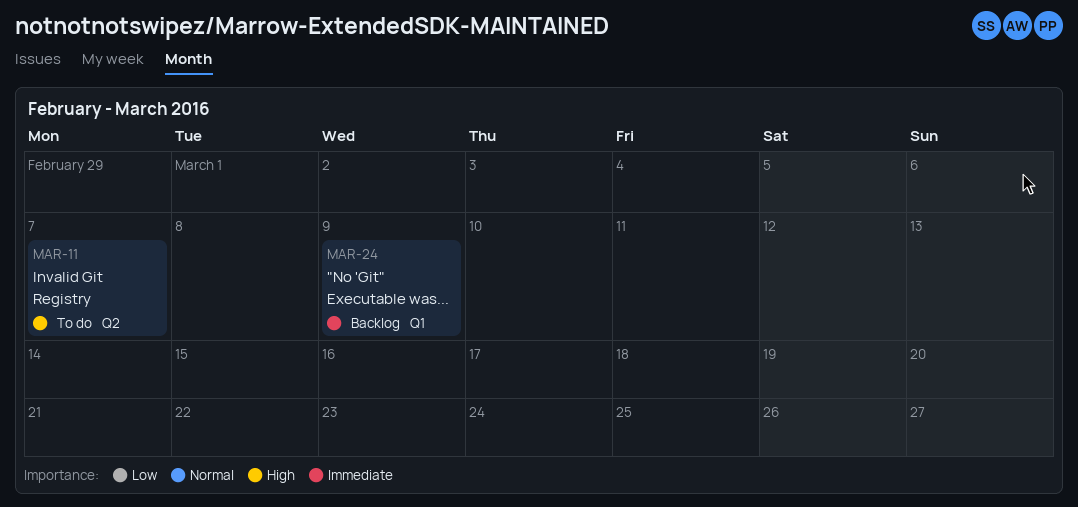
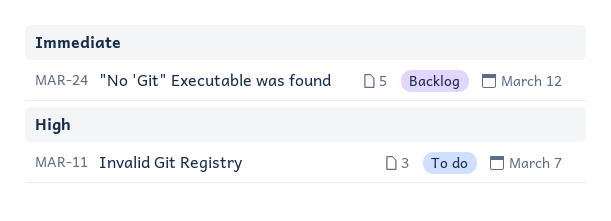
MAR-24, due: Mar 9 -> Mar 12

